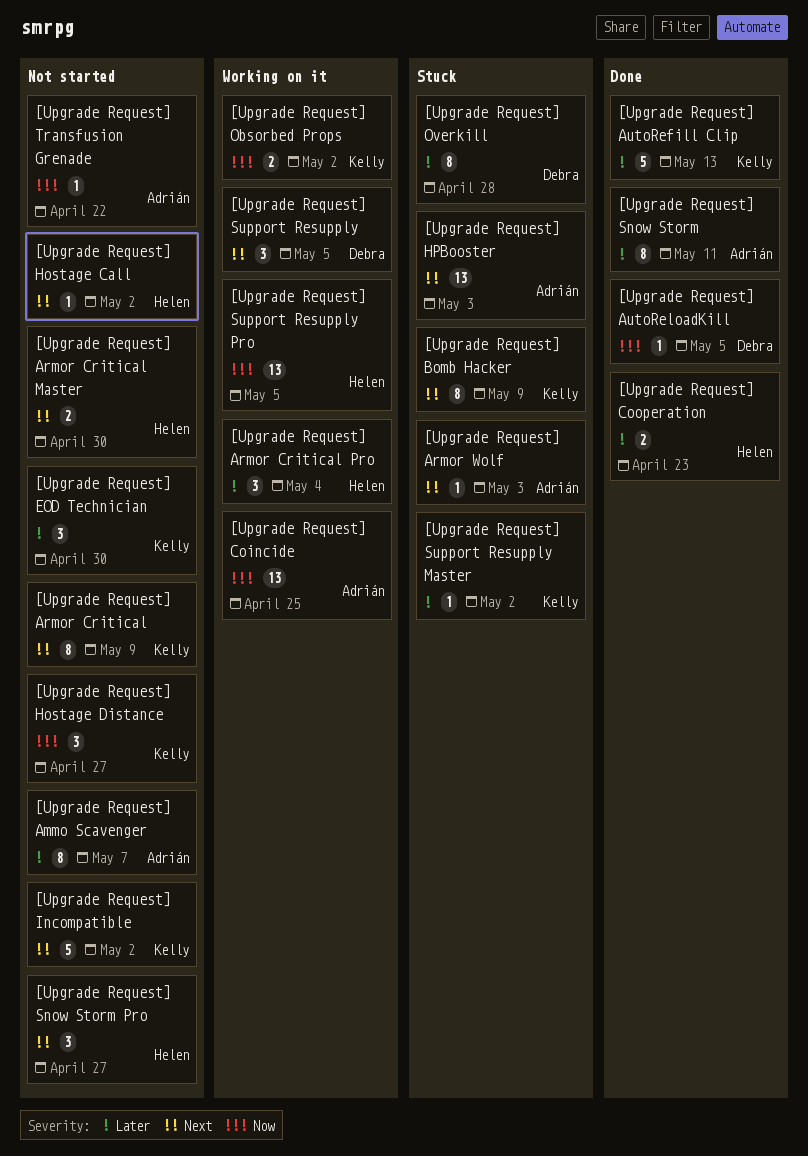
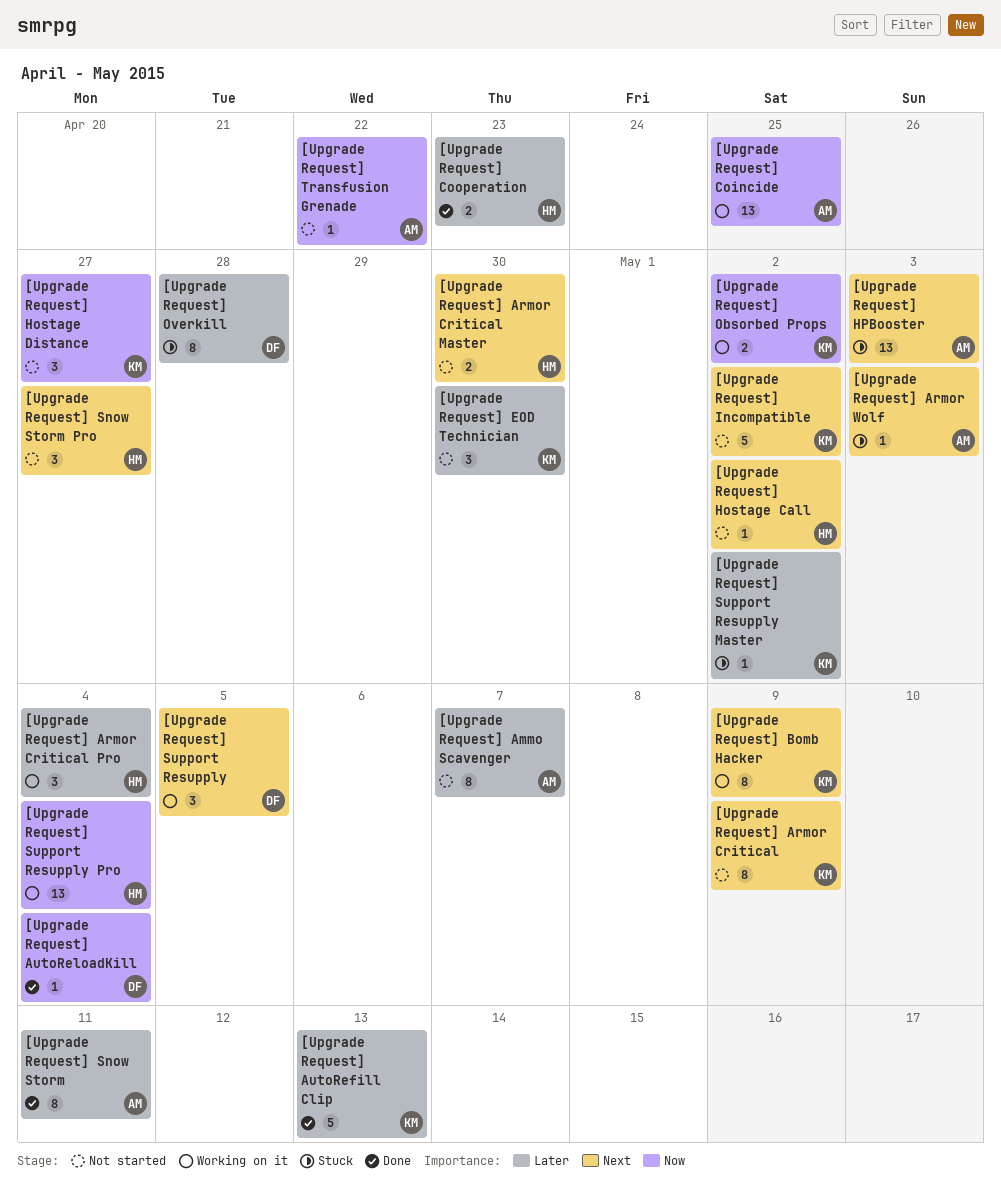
[Upgrade Request] AutoReloadKill, due: May 5 -> May 4
[Upgrade Request] Bomb Hacker, status: Stuck -> Working on it
[Upgrade Request] Support Resupply Pro, due: May 5 -> May 4

